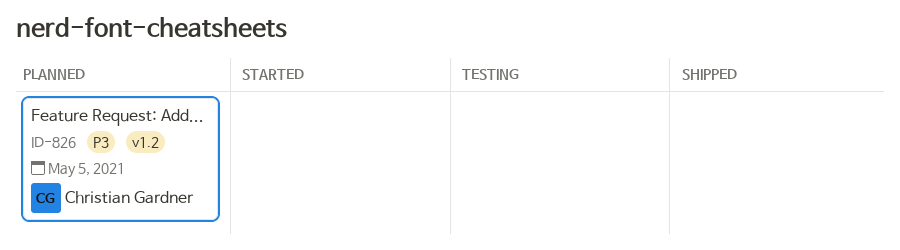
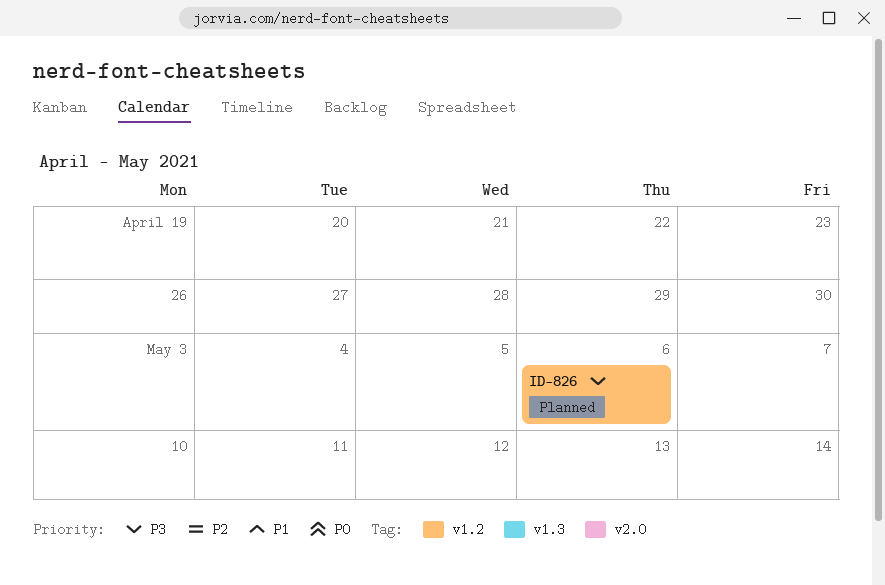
ID-826, due: May 5 -> May 6

